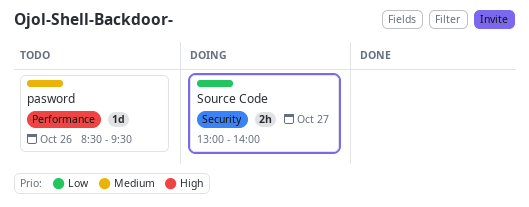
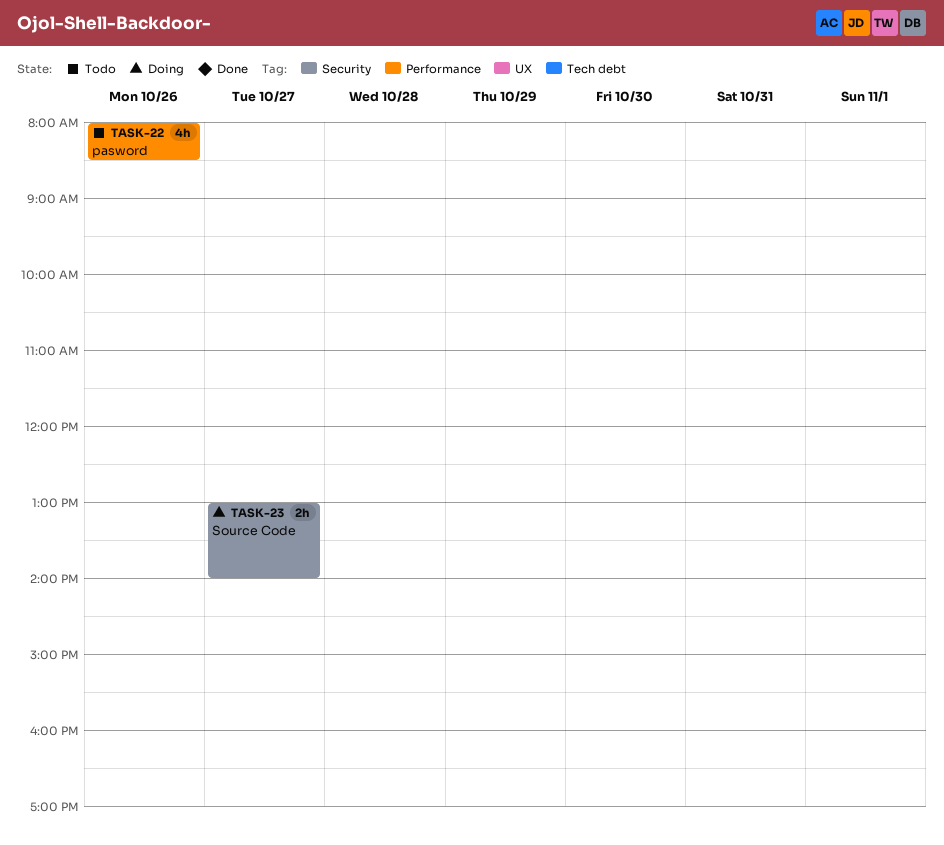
pasword, estimate: 1d -> 4h
pasword, begins: 08:30 -> 08:00
pasword, ends: 09:30 -> 08:30

